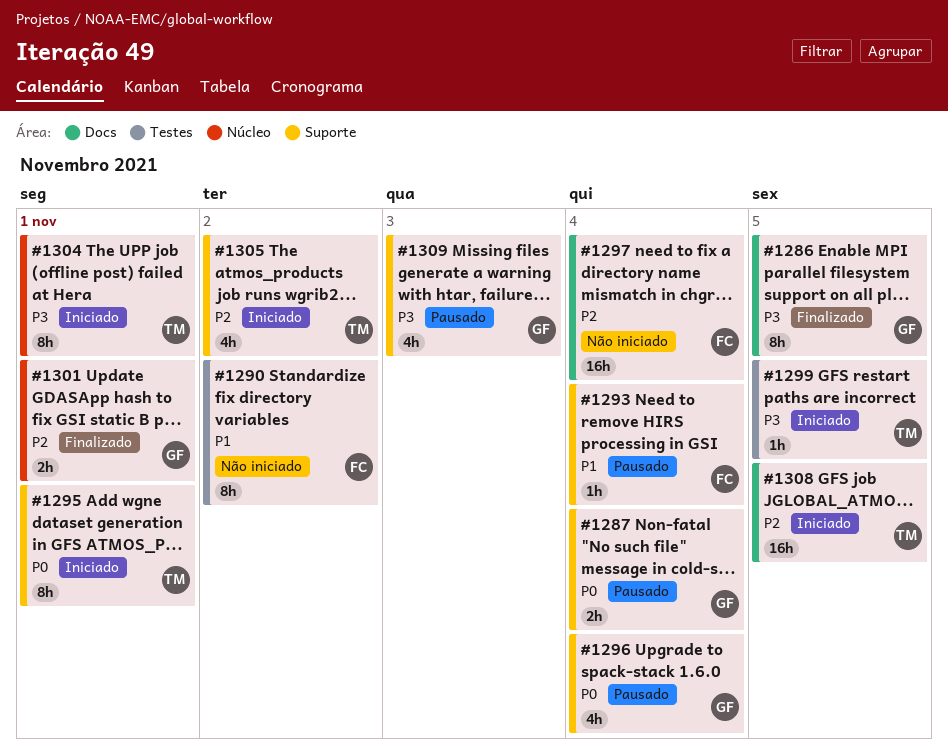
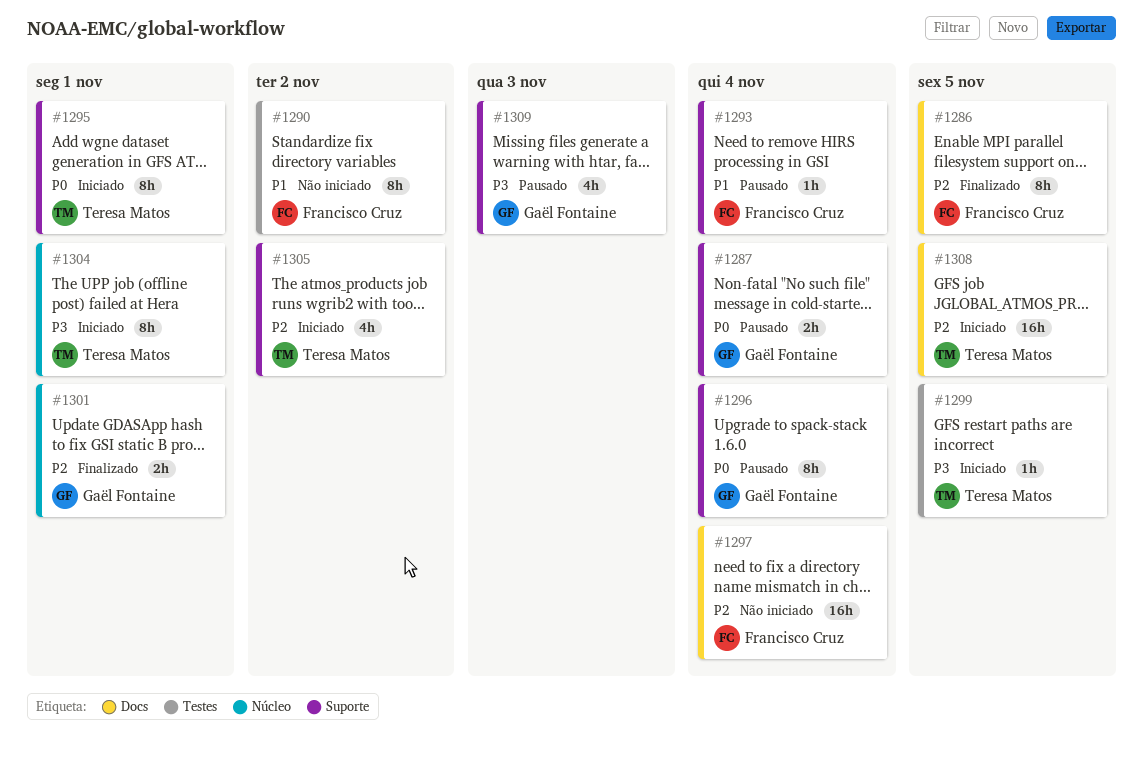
#1286, owner: Gaël Fontaine -> Francisco Cruz
#1286, priority: P3 -> P2
#1296, estimate: 4h -> 8h

